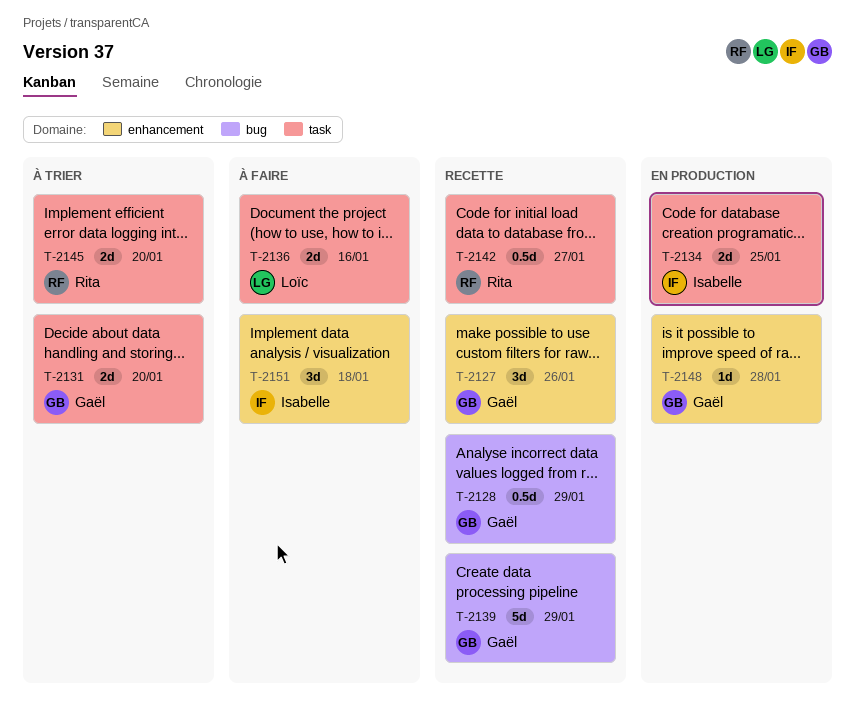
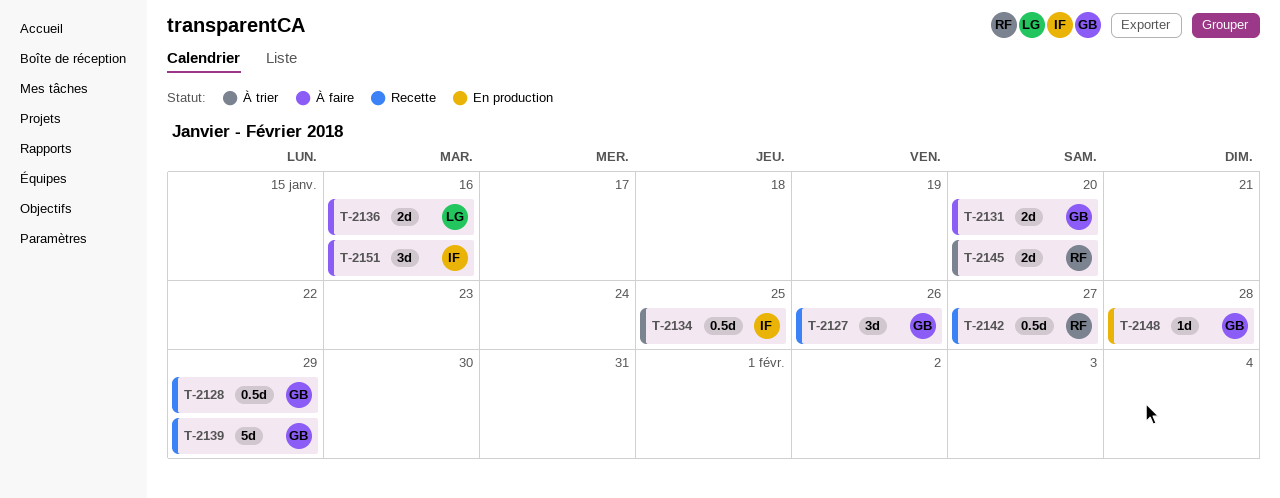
T-2131, status: À trier -> À faire
T-2134, status: En production -> À trier
T-2134, estimate: 2d -> 0.5d
T-2151, due: Jan 18 -> Jan 16

